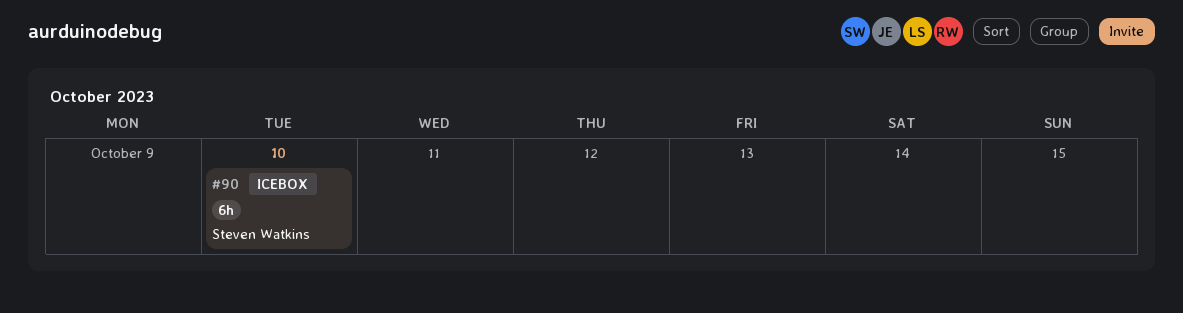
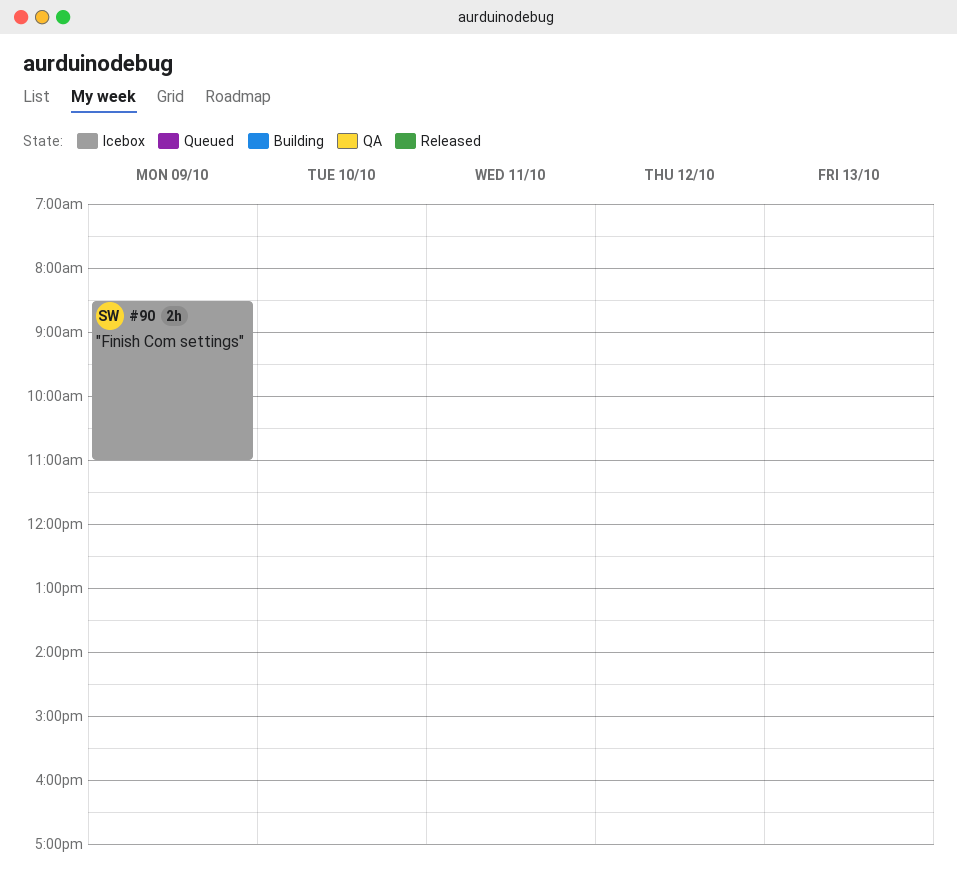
#90, estimate: 6h -> 2h
#90, day: Oct 10 -> Oct 9

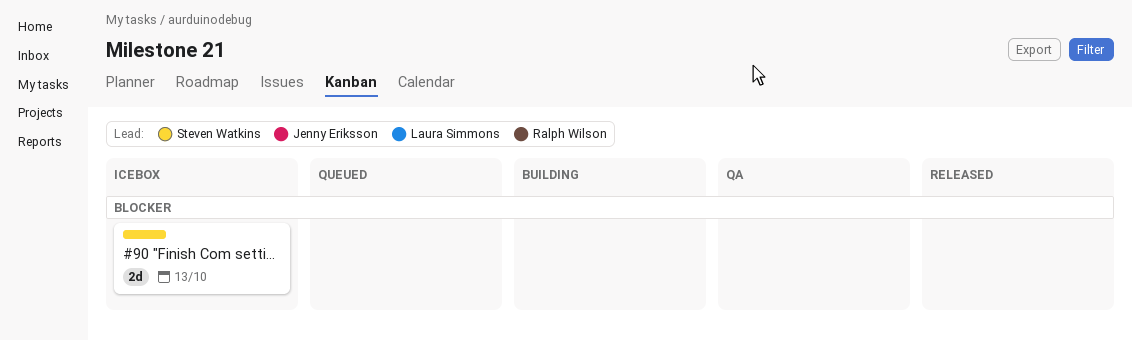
#90, estimate: 2h -> 2d
#90, day: Oct 9 -> Oct 13

